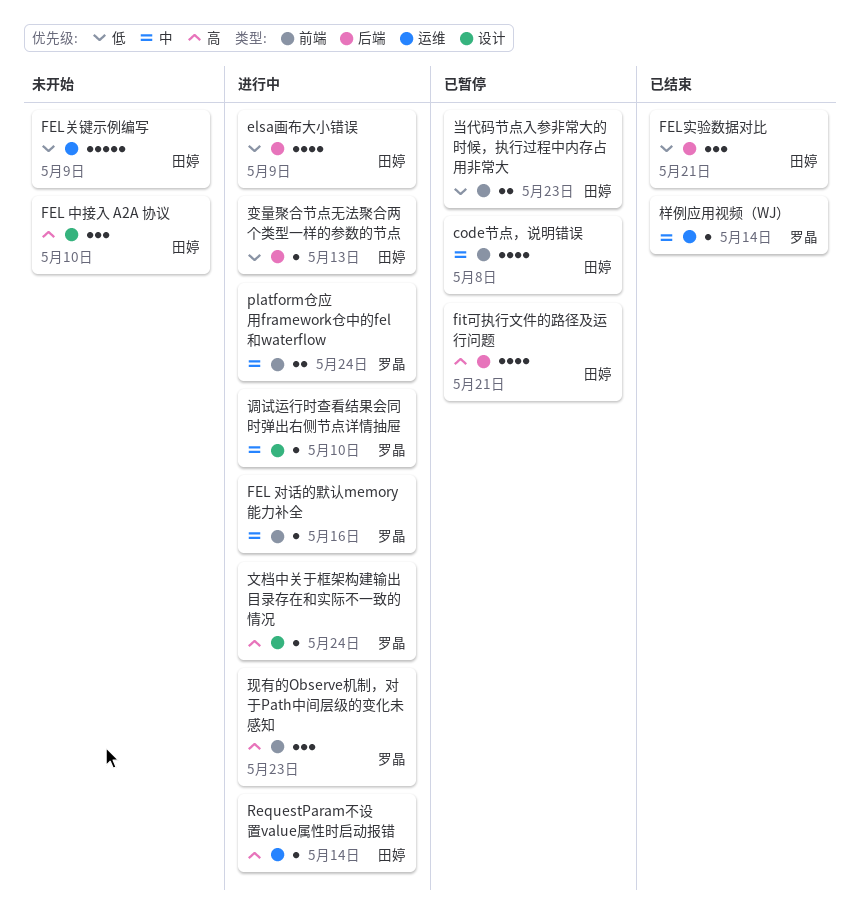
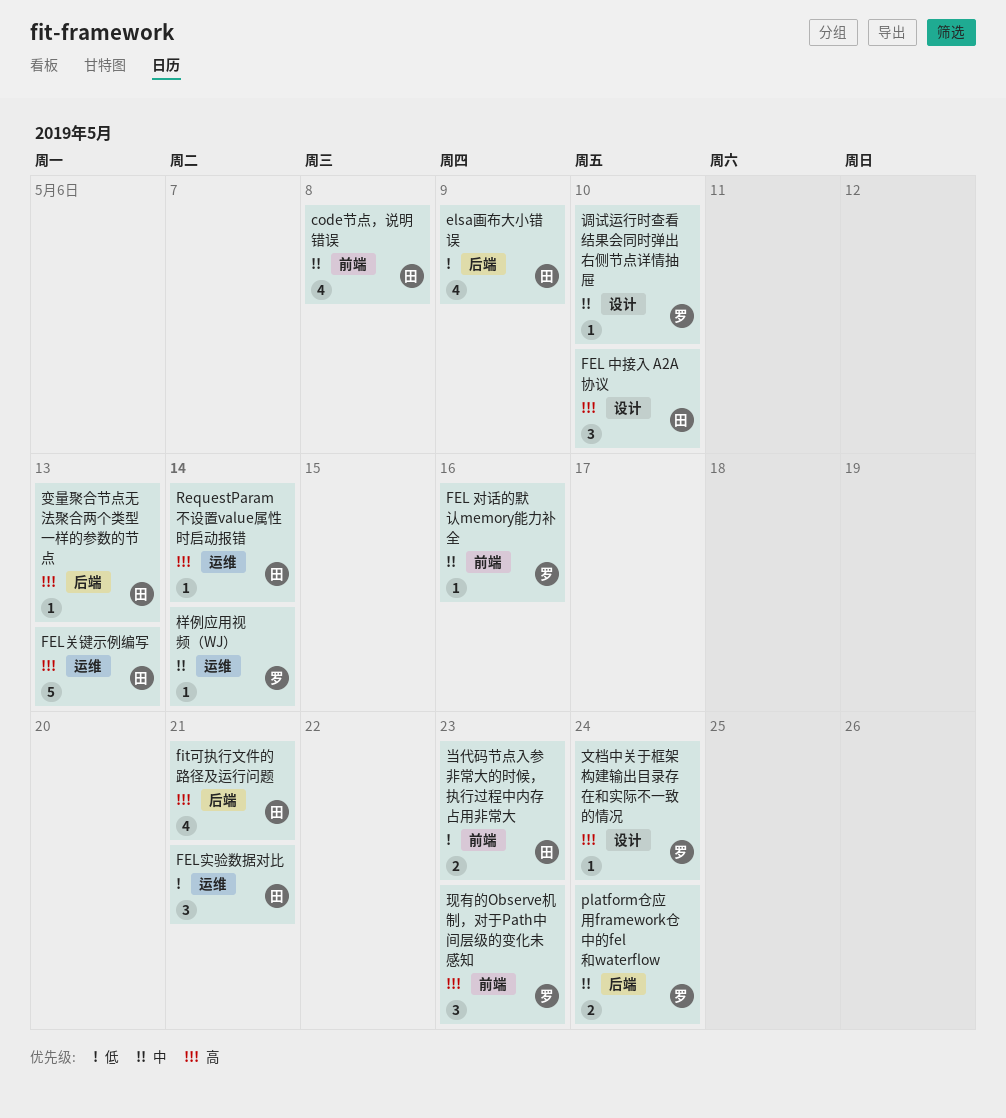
FEL关键示例编写, priority: 低 -> 高
FEL关键示例编写, due: May 9 -> May 13
FEL实验数据对比, label: 后端 -> 运维
platform仓应用framework仓中的fel和waterflow, label: 前端 -> 后端
变量聚合节点无法聚合两个类型一样的参数的节点, priority: 低 -> 高

